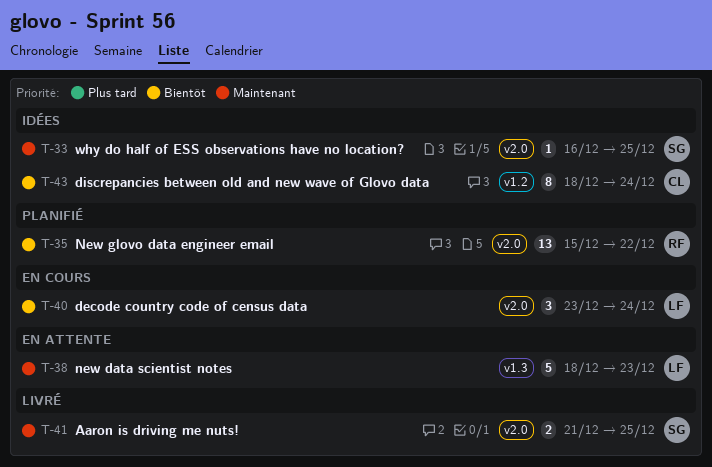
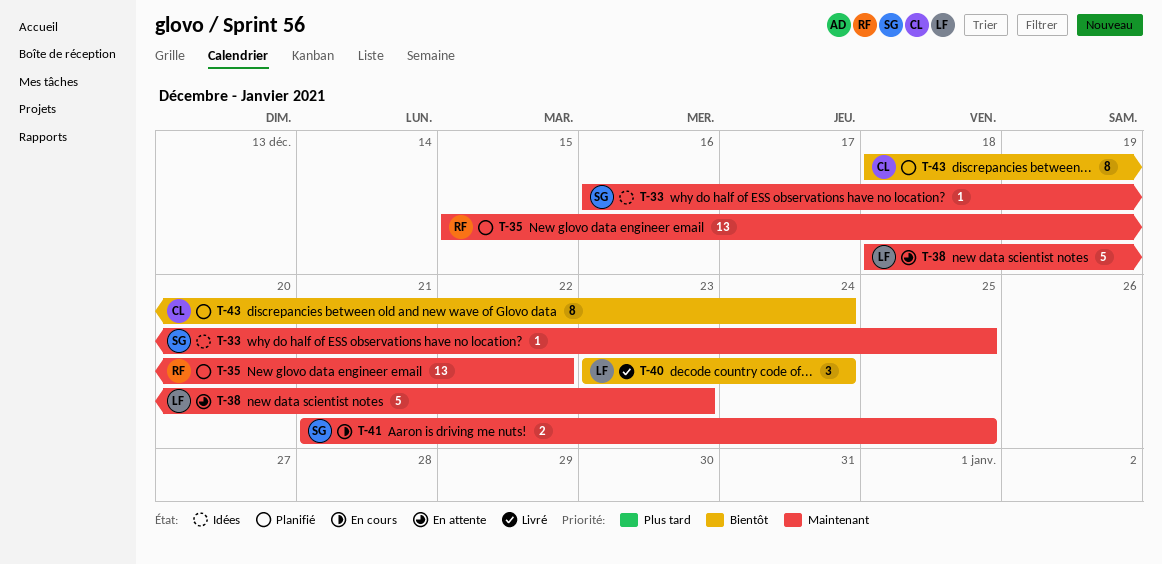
T-35, priority: Bientôt -> Maintenant
T-40, status: En cours -> Livré
T-41, status: Livré -> En cours
T-43, status: Idées -> Planifié

